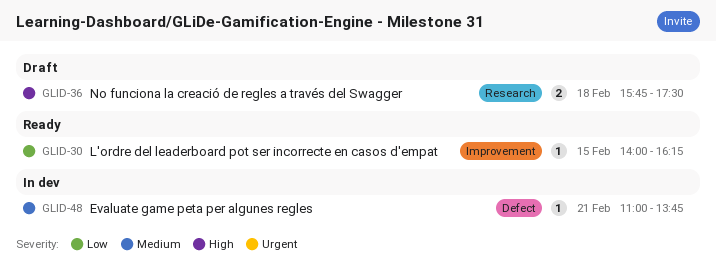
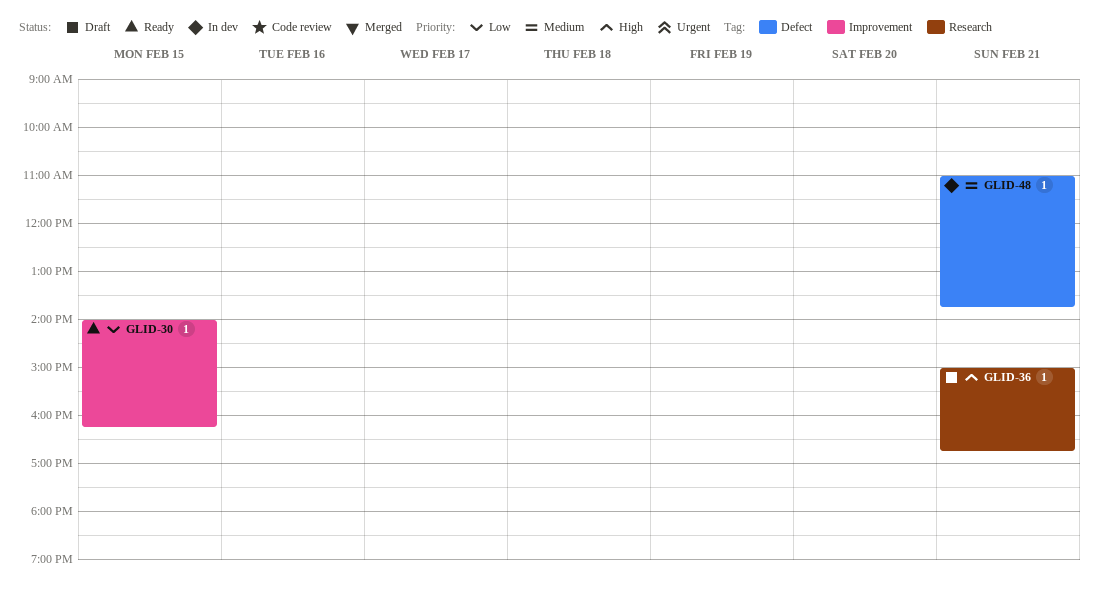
GLID-36, estimate: 2 -> 1
GLID-36, day: Feb 18 -> Feb 21
GLID-36, begins: 15:45 -> 15:00
GLID-36, ends: 17:30 -> 16:45

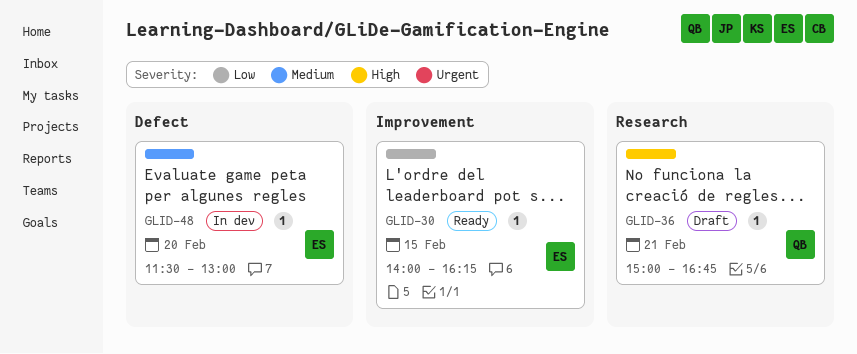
GLID-48, day: Feb 21 -> Feb 20
GLID-48, begins: 11:00 -> 11:30
GLID-48, ends: 13:45 -> 13:00

